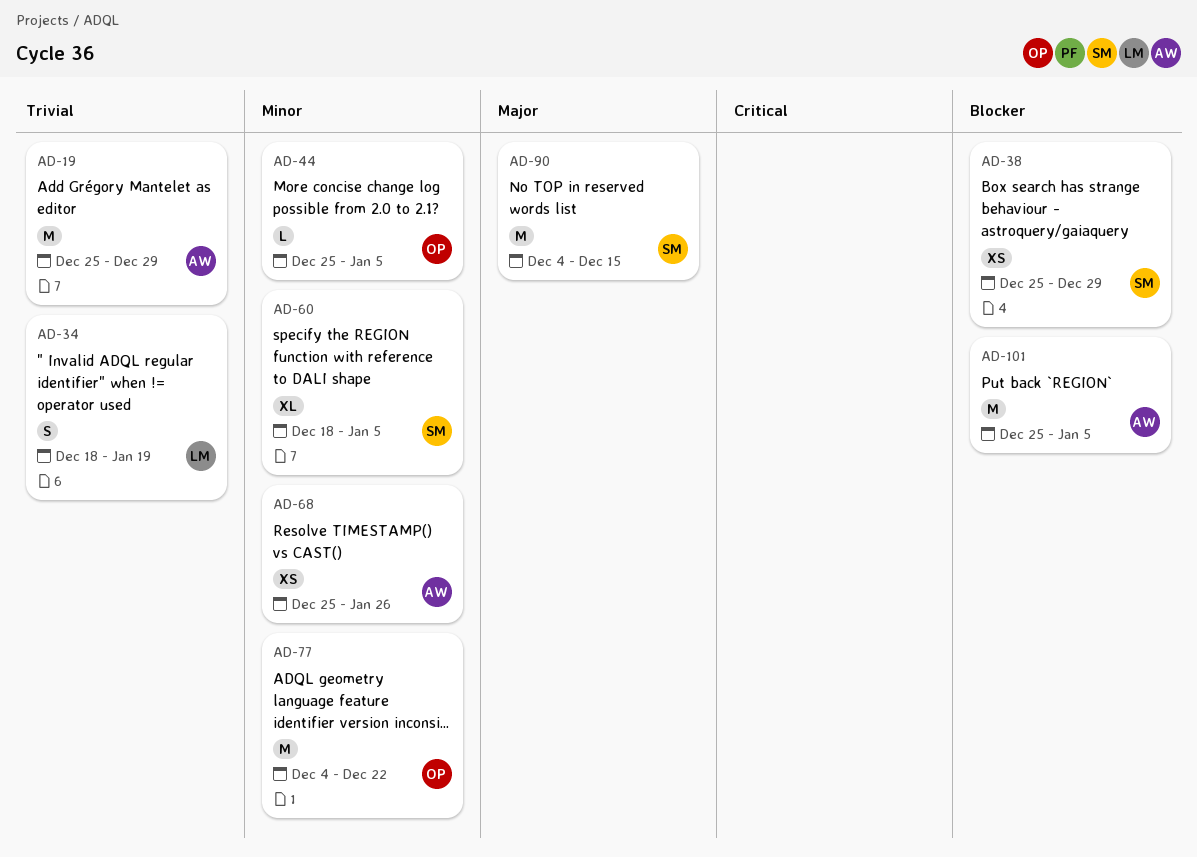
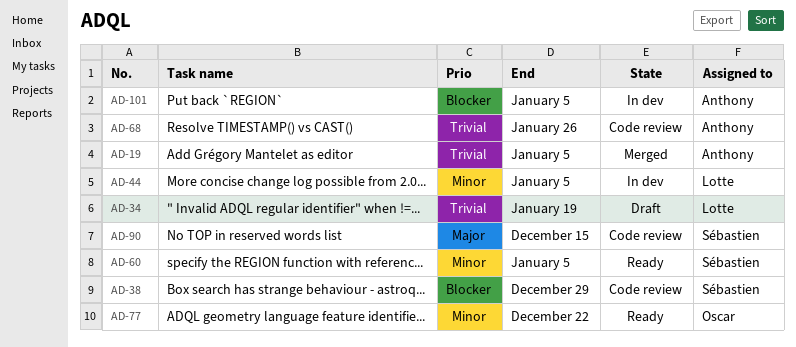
AD-19, due: Dec 29 -> Jan 5
AD-44, owner: Oscar -> Lotte
AD-68, priority: Minor -> Trivial

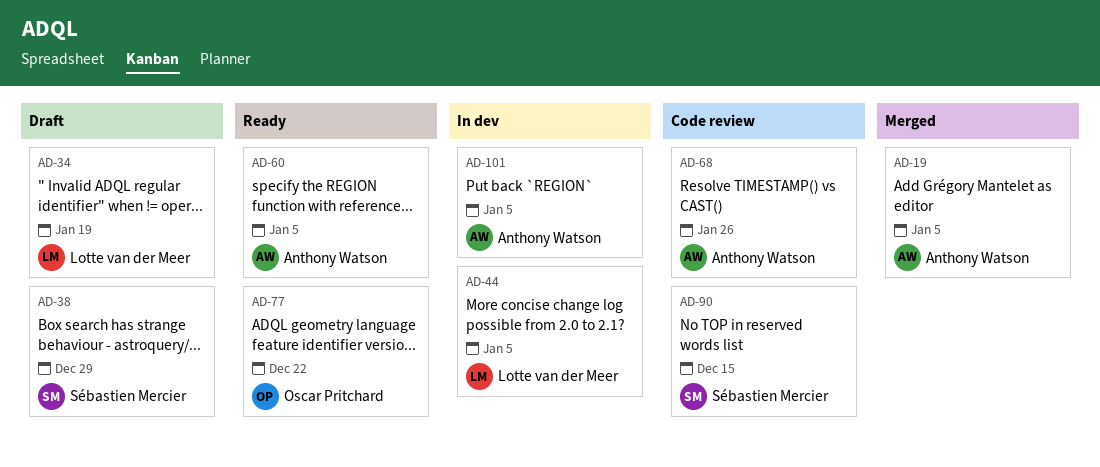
AD-38, status: Code review -> Draft
AD-60, owner: Sébastien Mercier -> Anthony Watson

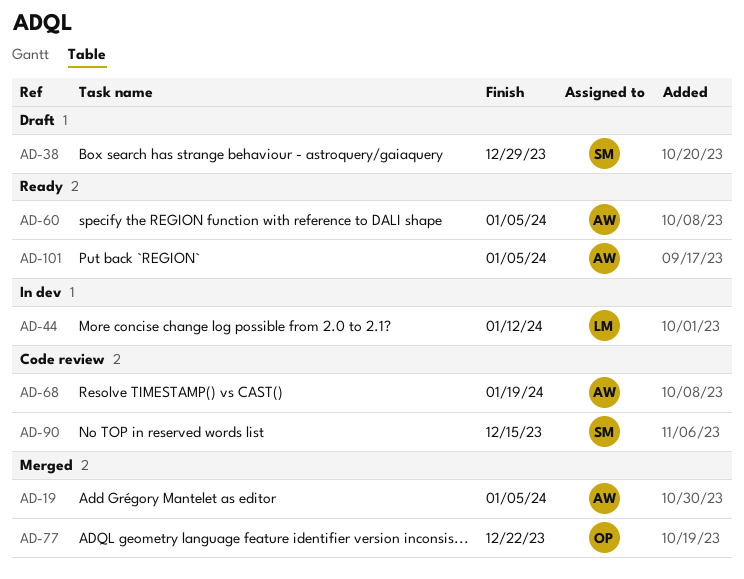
AD-34: present -> none
AD-44, due: Jan 5 -> Jan 12
AD-68, due: Jan 26 -> Jan 19
AD-77, status: Ready -> Merged
AD-101, status: In dev -> Ready

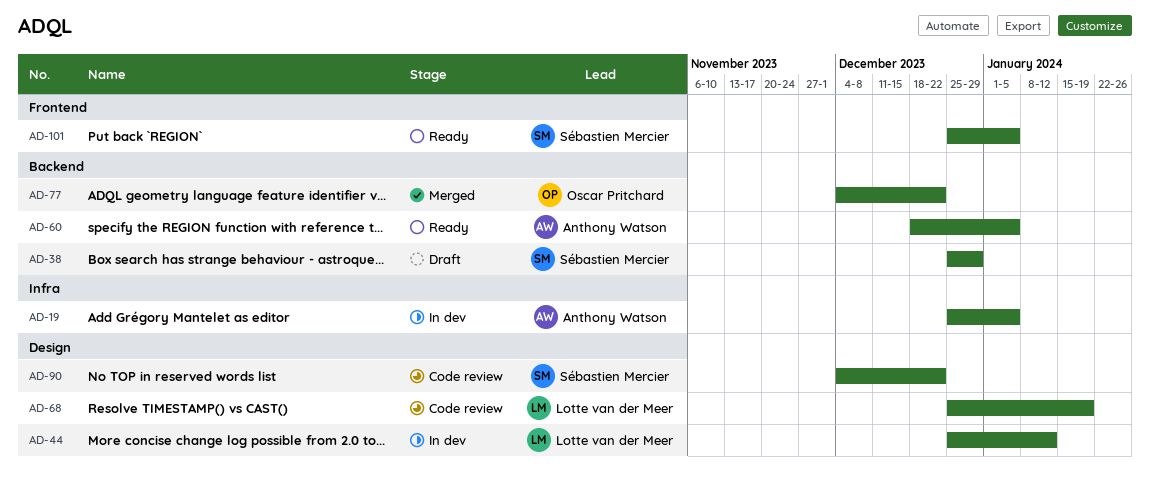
AD-19, status: Merged -> In dev
AD-68, owner: Anthony Watson -> Lotte van der Meer
AD-90, due: Dec 15 -> Dec 22
AD-101, owner: Anthony Watson -> Sébastien Mercier

